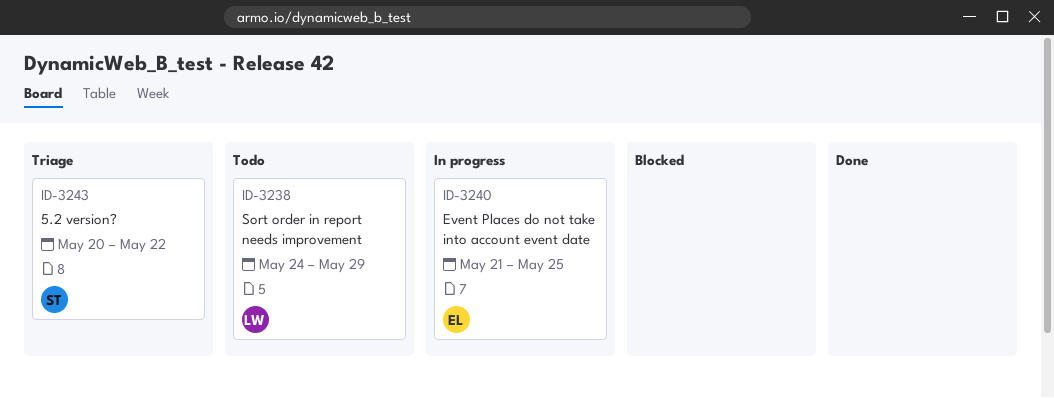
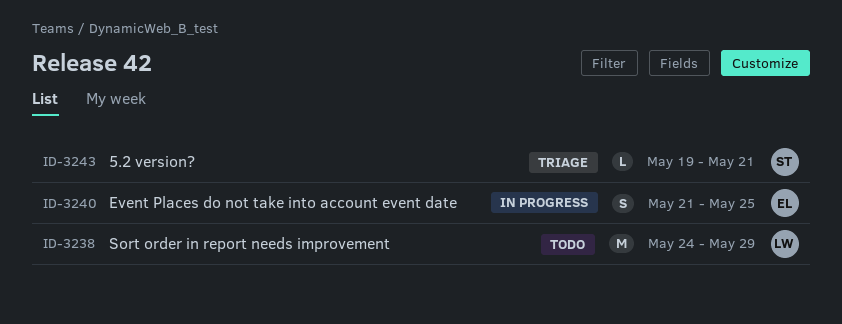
ID-3243, start: May 20 -> May 19
ID-3243, due: May 22 -> May 21

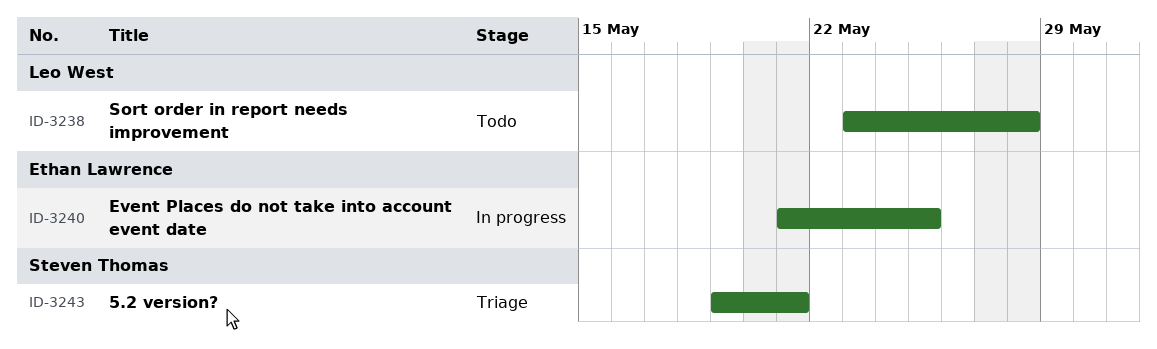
ID-3238, start: May 24 -> May 23
ID-3238, due: May 29 -> May 28

